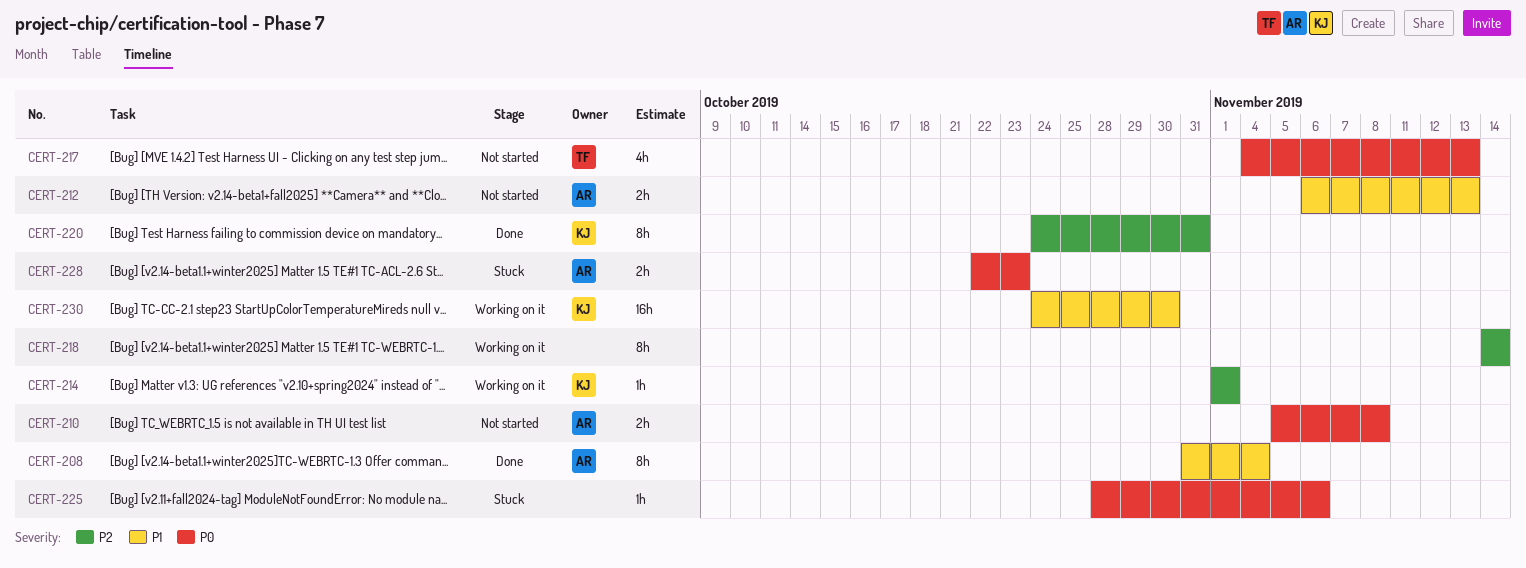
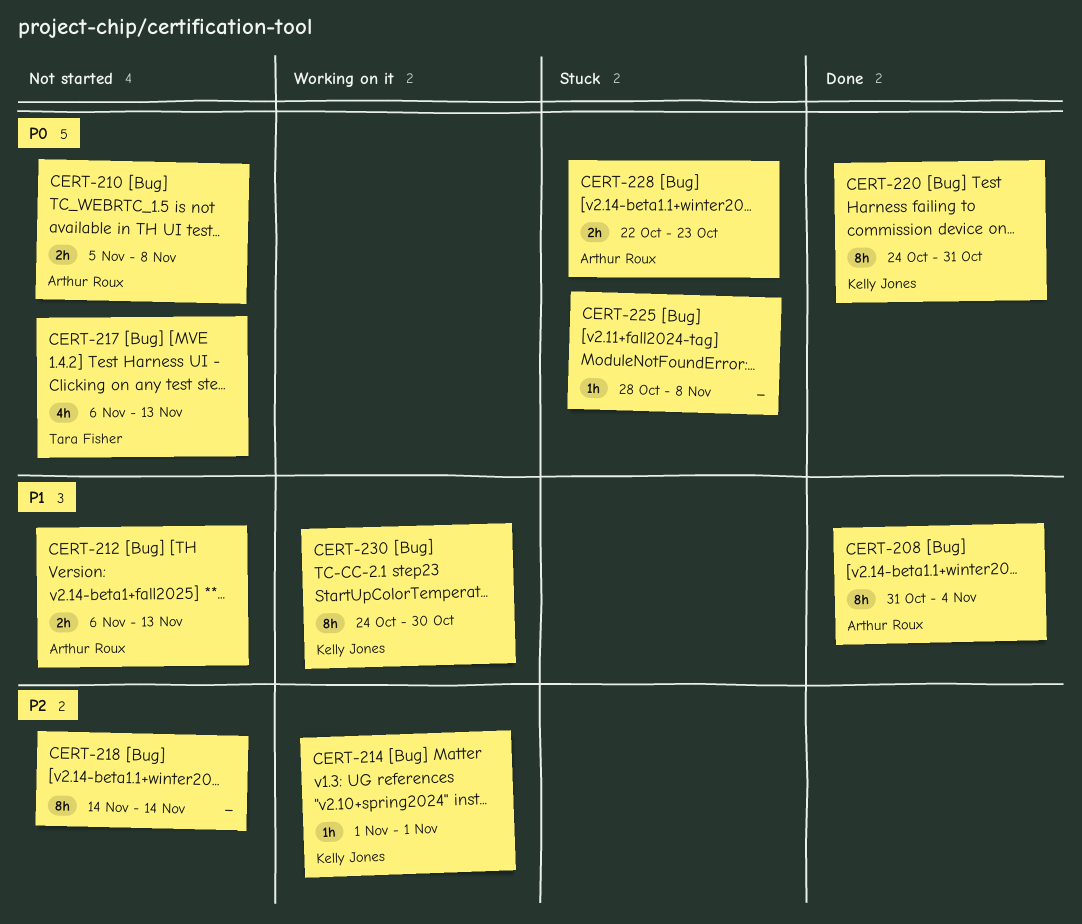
CERT-217, start: Nov 4 -> Nov 6
CERT-218, status: Working on it -> Not started
CERT-220, priority: P2 -> P0
CERT-225, due: Nov 6 -> Nov 8
CERT-230, estimate: 16h -> 8h

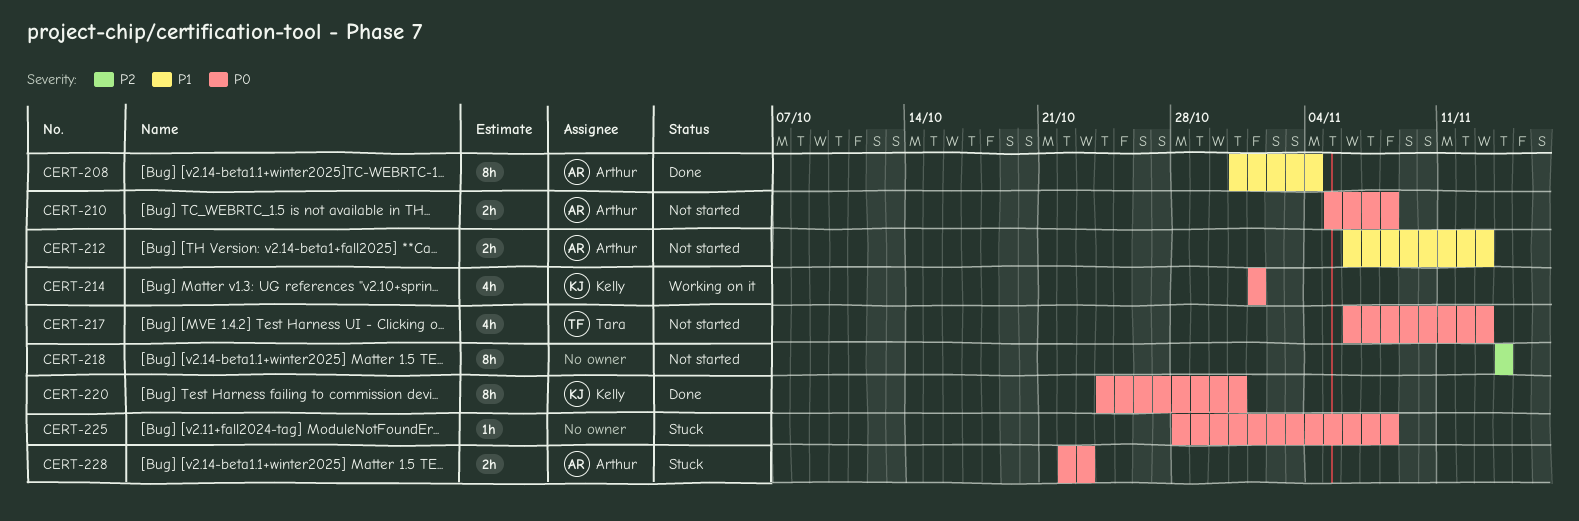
CERT-214, priority: P2 -> P0
CERT-214, estimate: 1h -> 4h
CERT-230: present -> none

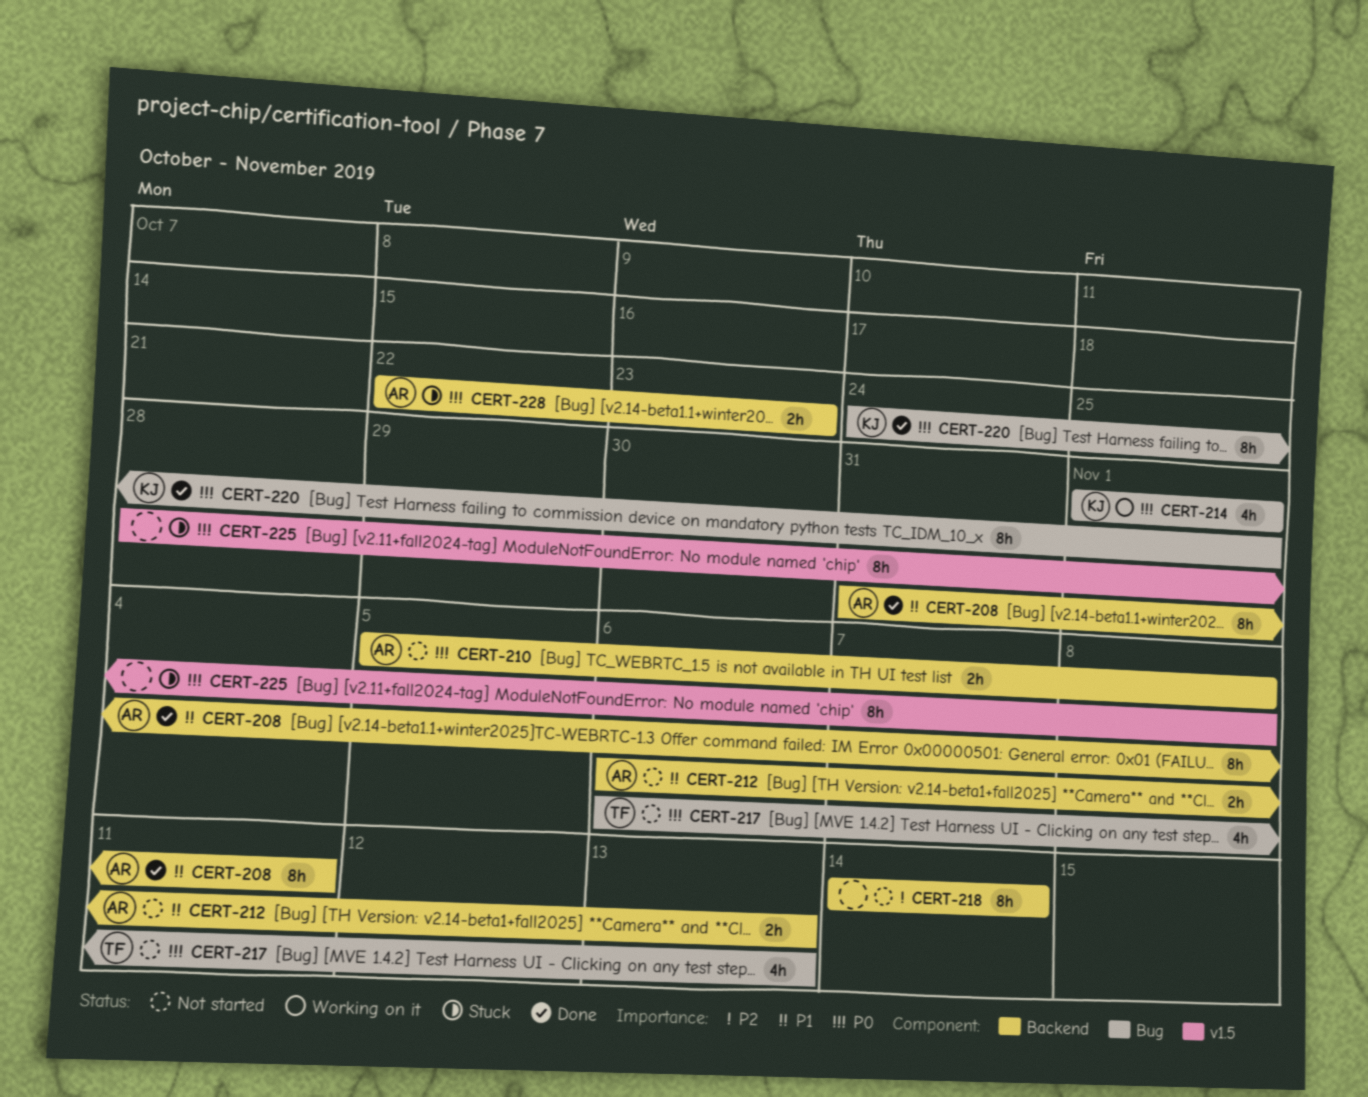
CERT-208, due: Nov 4 -> Nov 11
CERT-220, due: Oct 31 -> Nov 1
CERT-225, estimate: 1h -> 8h

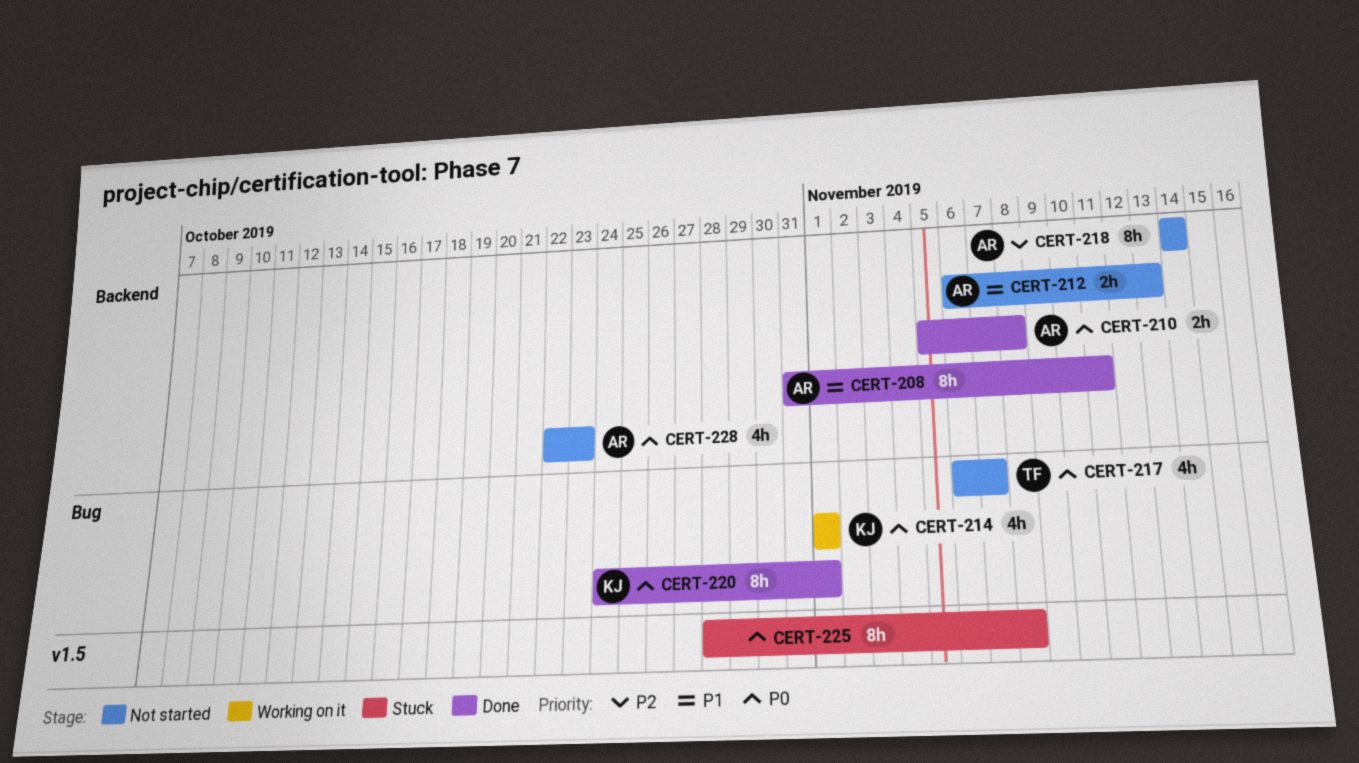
CERT-210, status: Not started -> Done
CERT-217, due: Nov 13 -> Nov 7
CERT-218, owner: none -> AR
CERT-228, status: Stuck -> Not started
CERT-228, estimate: 2h -> 4h

